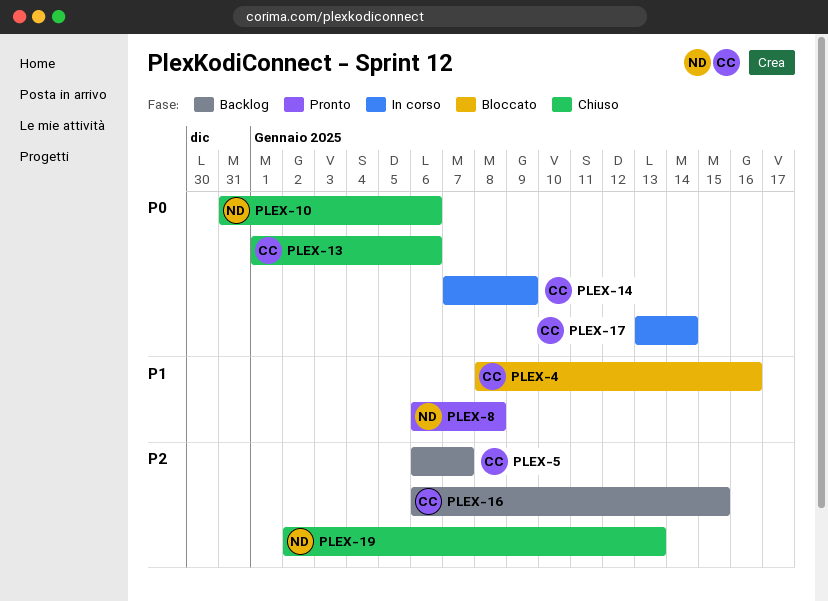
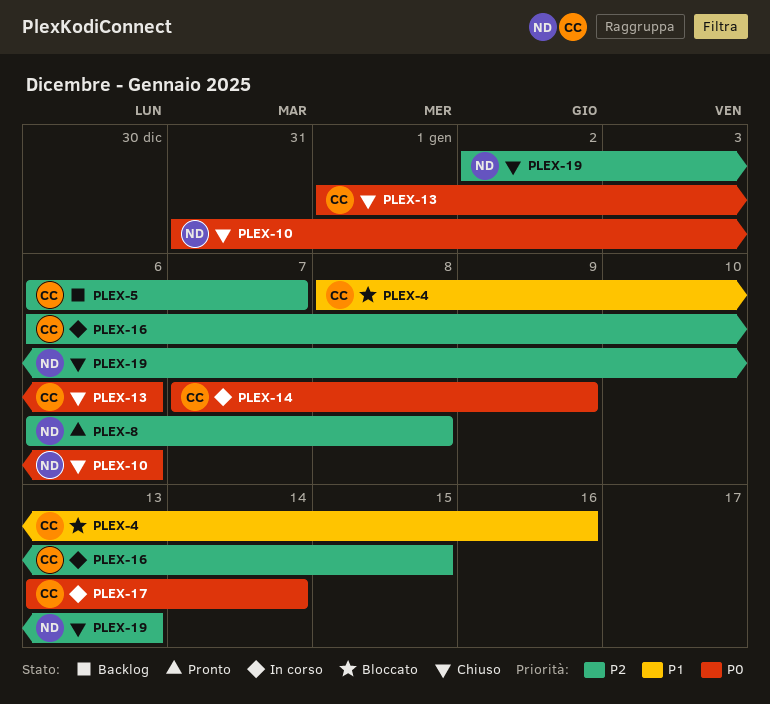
PLEX-8, priority: P1 -> P2
PLEX-16, status: Backlog -> In corso

